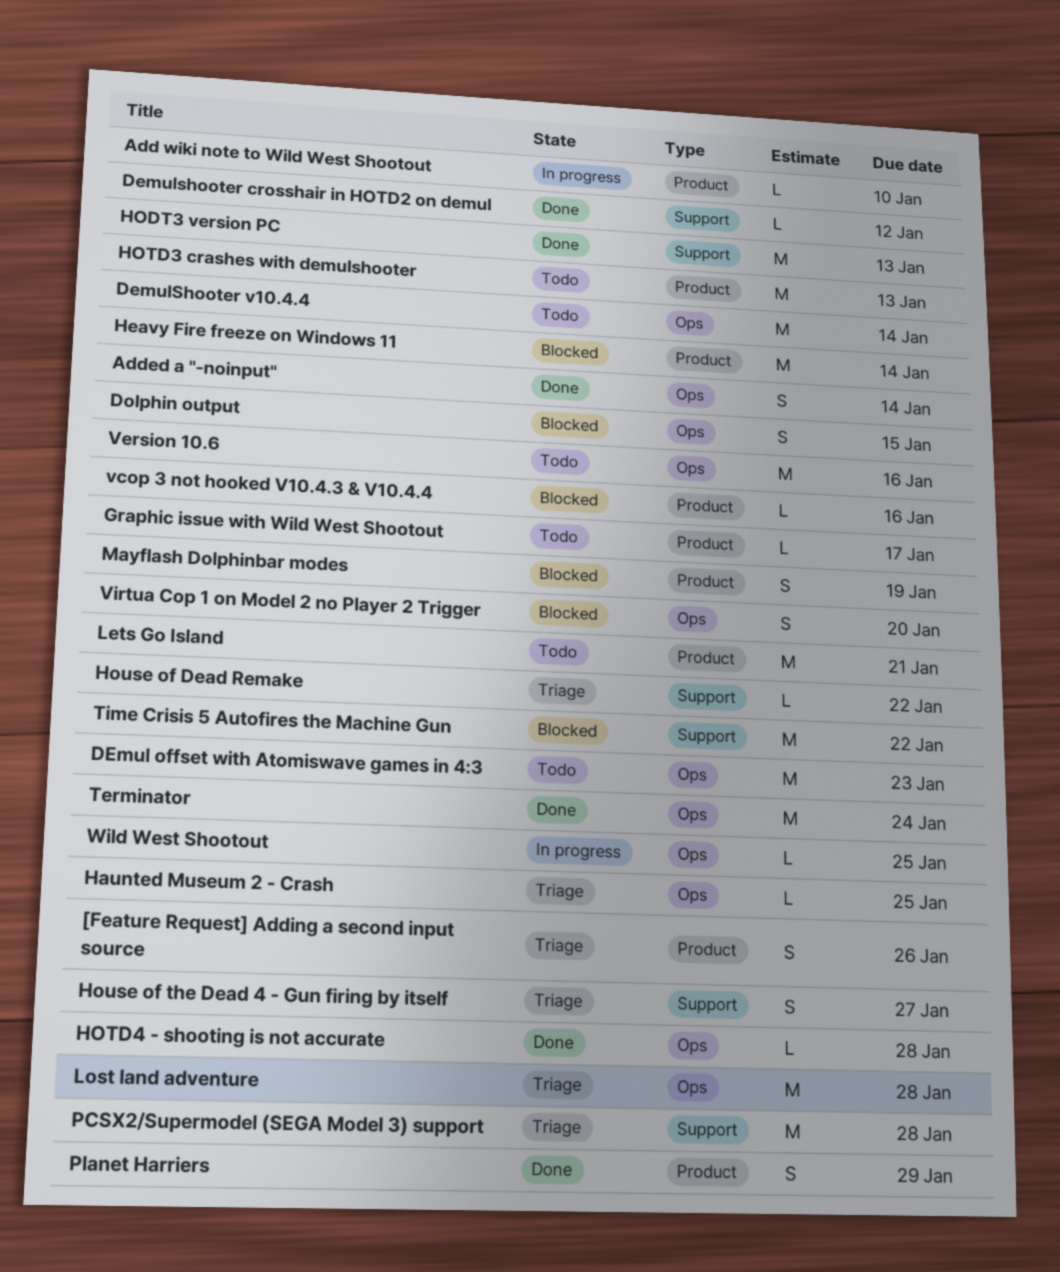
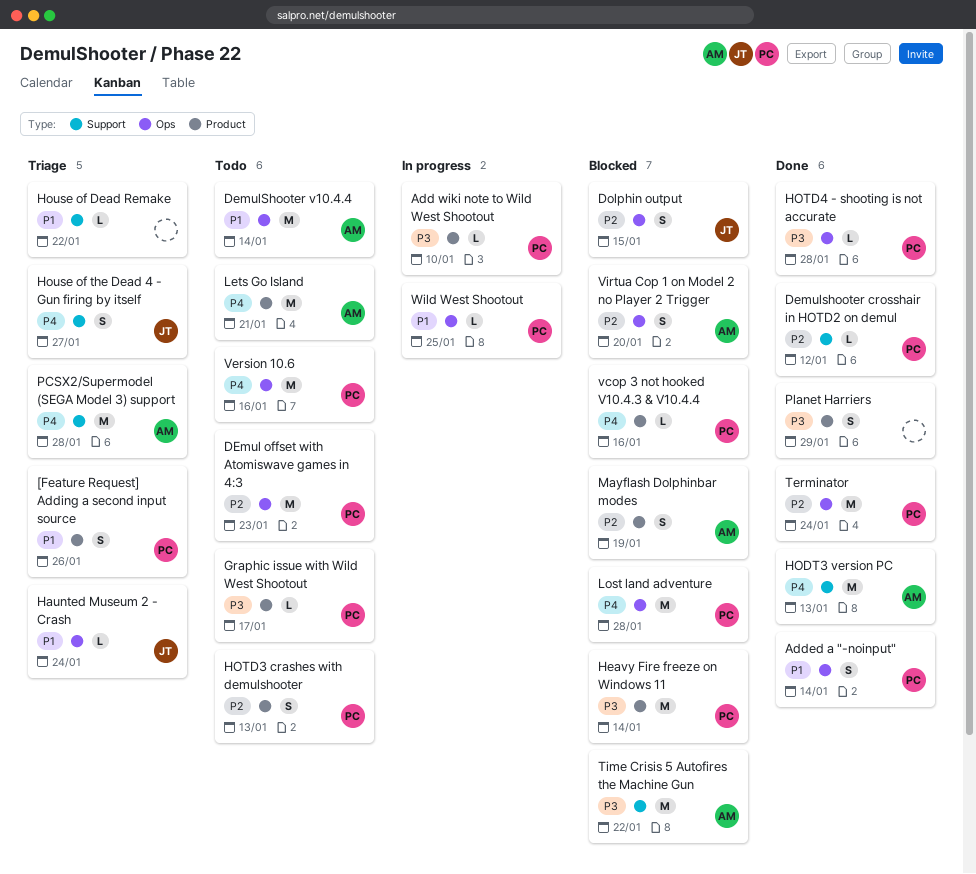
Haunted Museum 2 - Crash, due: Jan 25 -> Jan 24
HOTD3 crashes with demulshooter, estimate: M -> S
Lost land adventure, status: Triage -> Blocked

